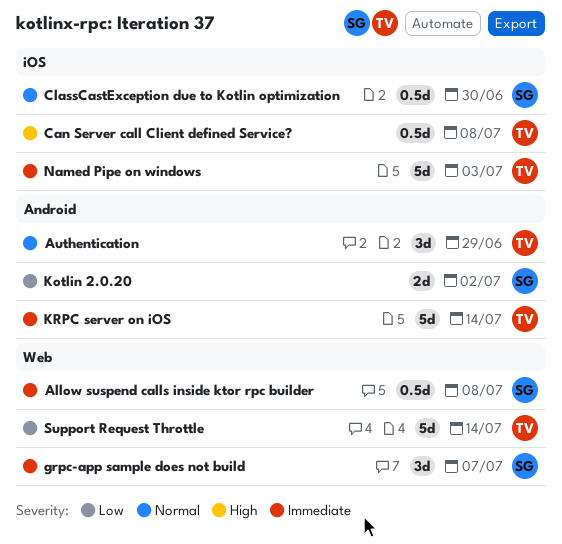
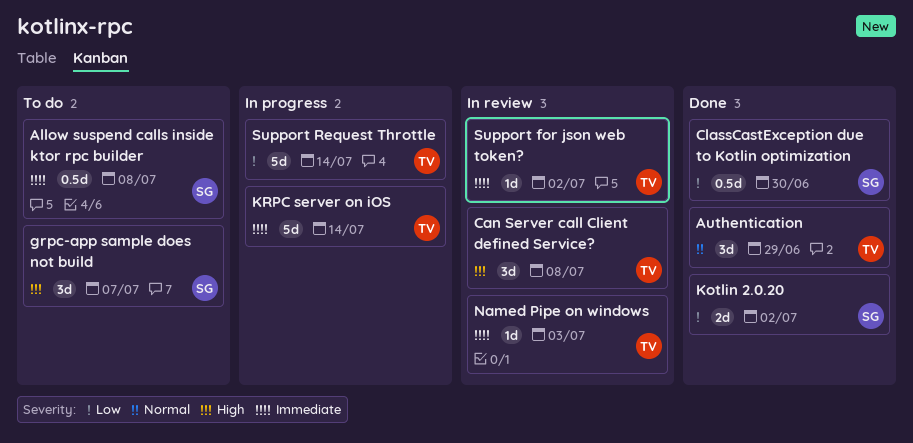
Can Server call Client defined Service?, estimate: 0.5d -> 3d
ClassCastException due to Kotlin optimization, priority: Normal -> Low
grpc-app sample does not build, priority: Immediate -> High
Named Pipe on windows, estimate: 5d -> 1d
Support for json web token?: none -> present

